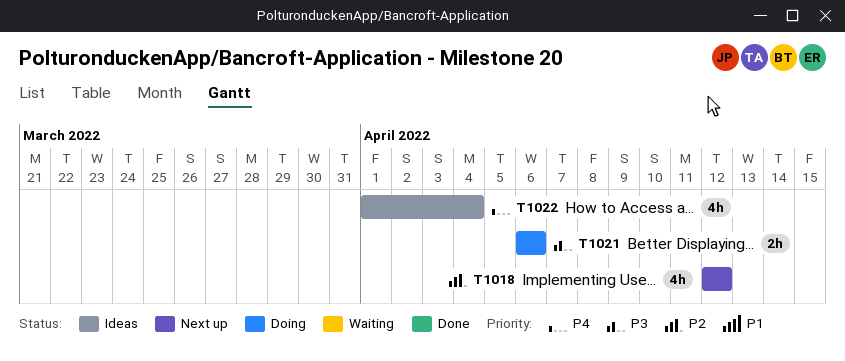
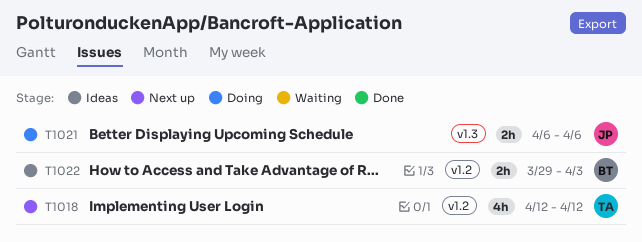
T1022, estimate: 4h -> 2h
T1022, start: Apr 1 -> Mar 29
T1022, due: Apr 4 -> Apr 3

